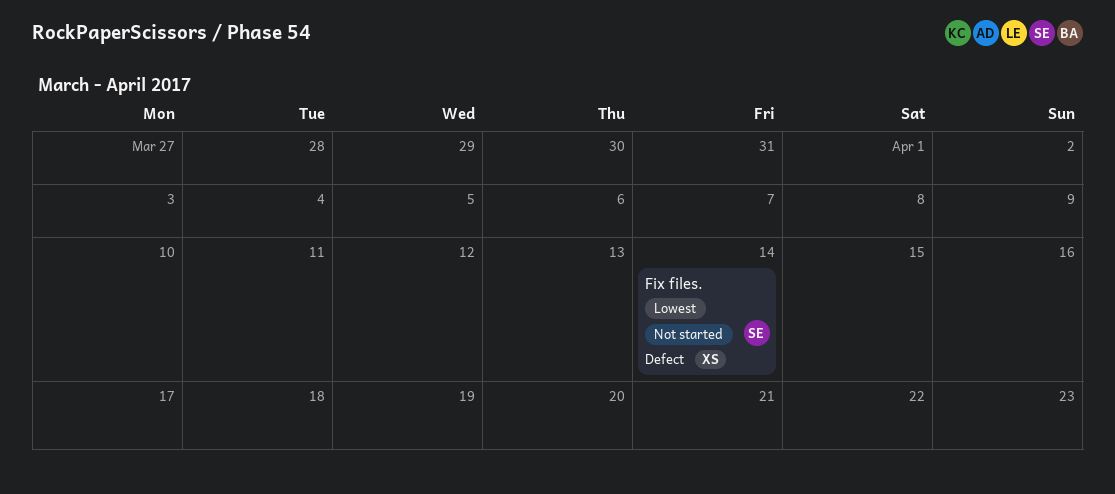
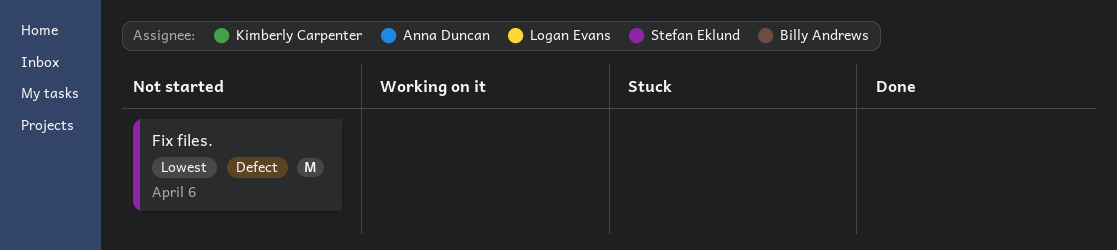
Fix files., estimate: XS -> M
Fix files., due: Apr 14 -> Apr 6

